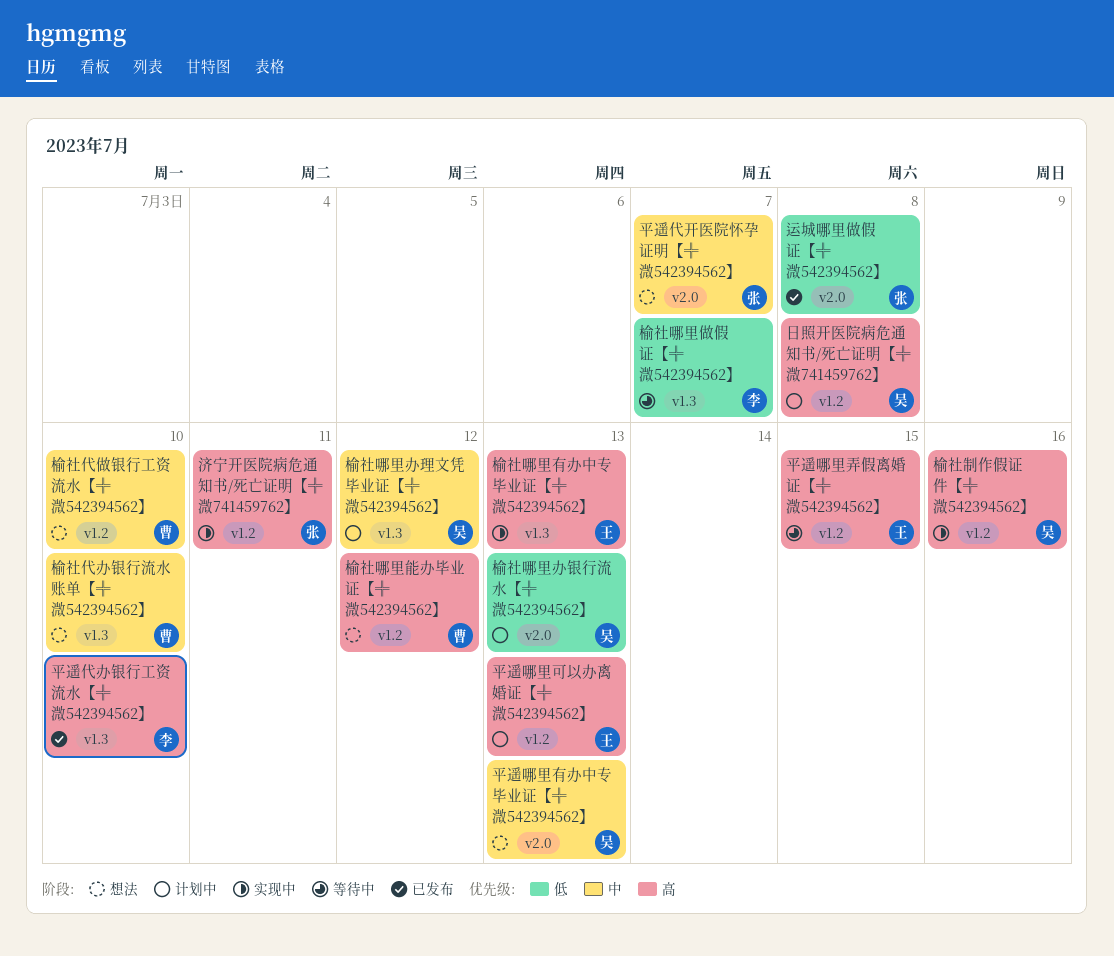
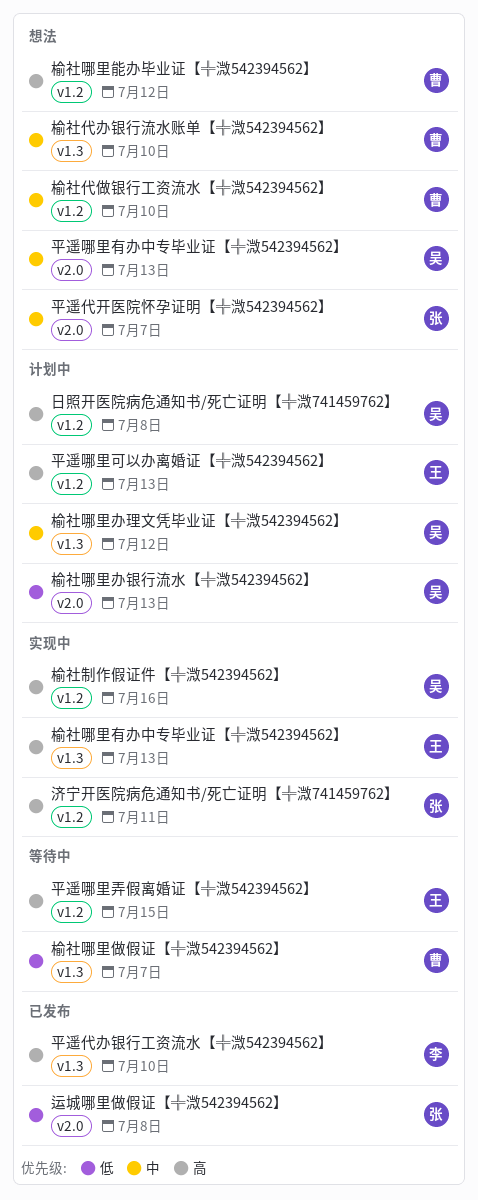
榆社哪里做假证【╬溦542394562】, owner: 李 -> 曹

